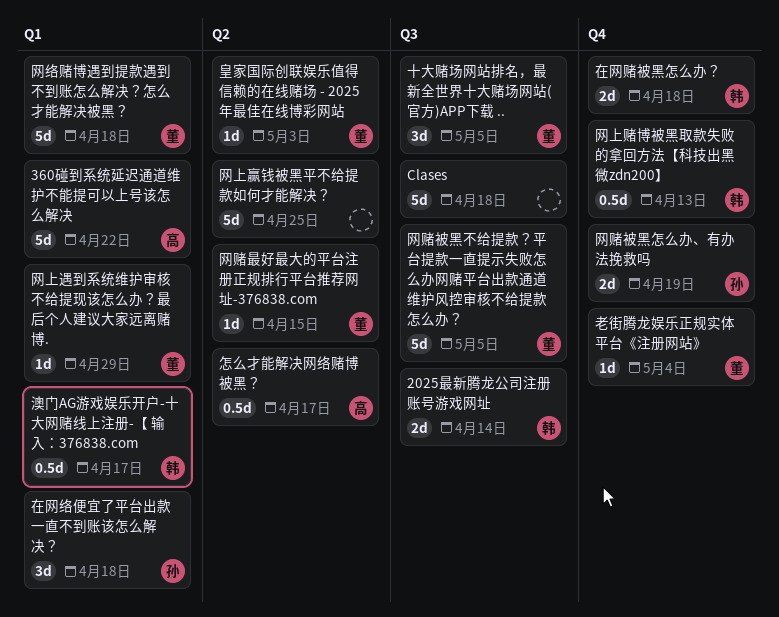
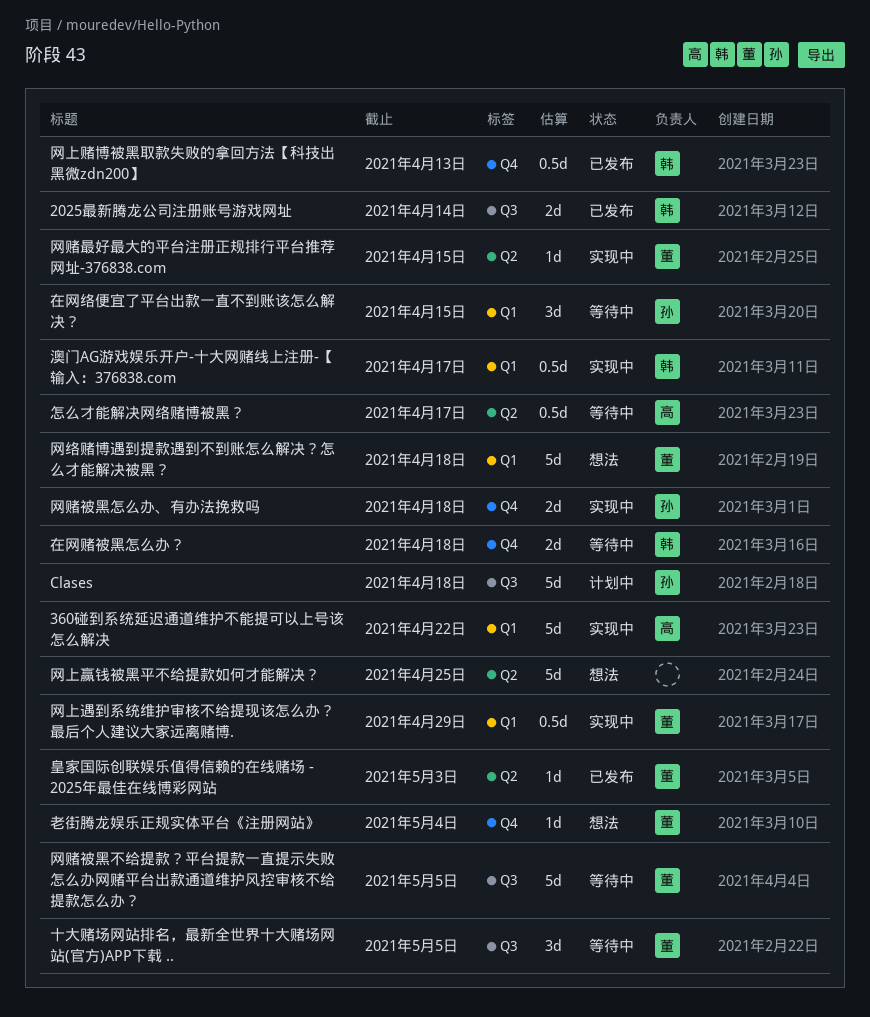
Clases, owner: none -> 孙
在网络便宜了平台出款一直不到账该怎么解决？, due: Apr 18 -> Apr 15
网上遇到系统维护审核不给提现该怎么办？最后个人建议大家远离赌博., estimate: 1d -> 0.5d
网赌被黑怎么办、有办法挽救吗, due: Apr 19 -> Apr 18

